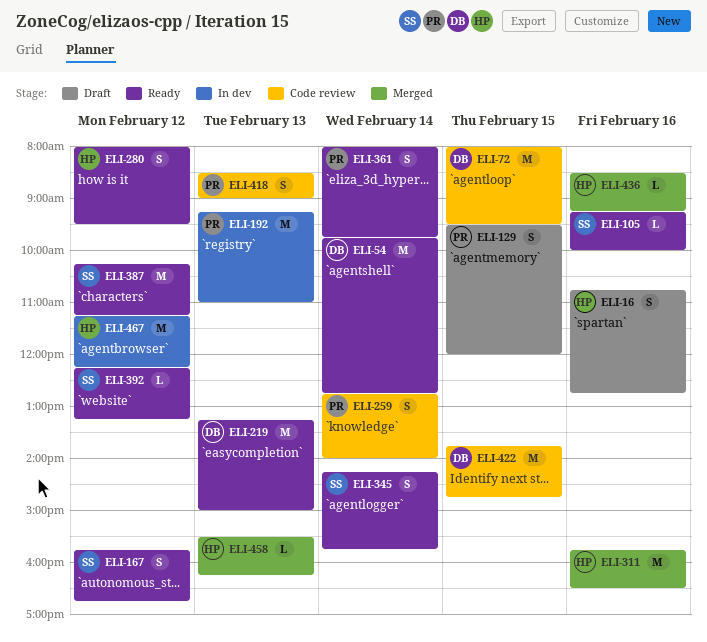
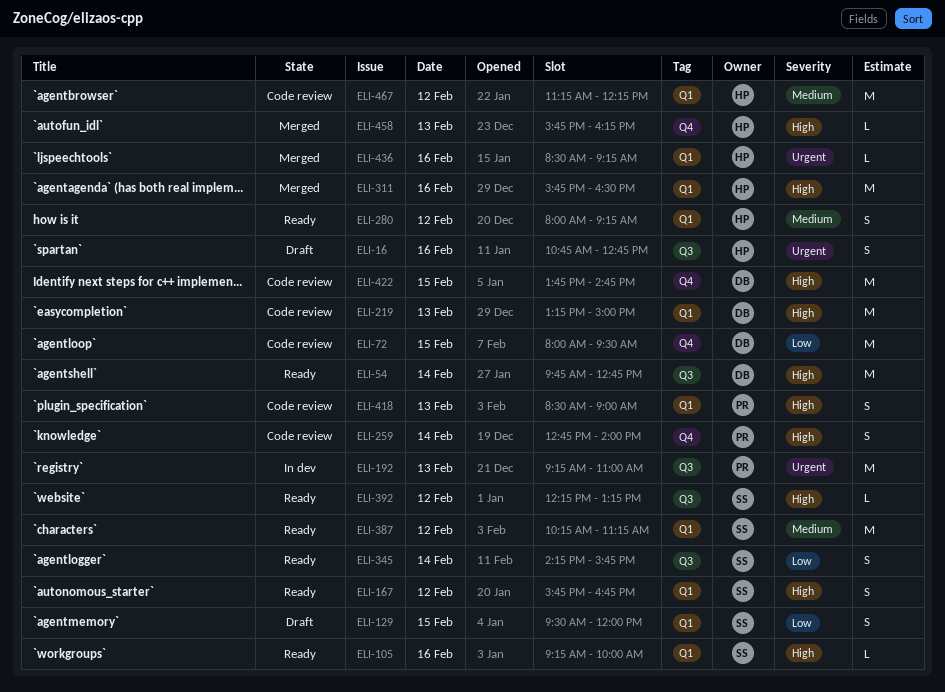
ELI-129, owner: PR -> SS
ELI-219, status: Ready -> Code review
ELI-280, ends: 09:30 -> 09:15
ELI-361: present -> none
ELI-458, begins: 15:30 -> 15:45
ELI-467, status: In dev -> Code review

